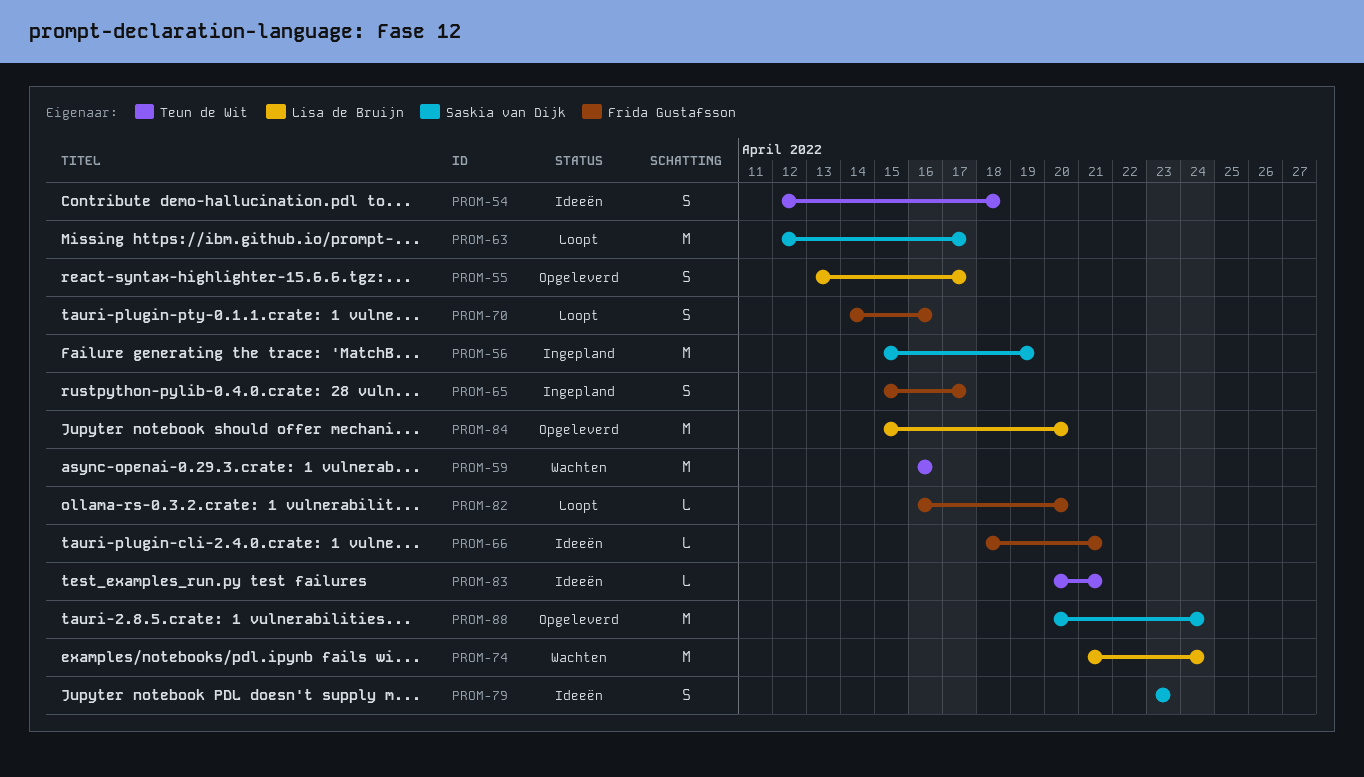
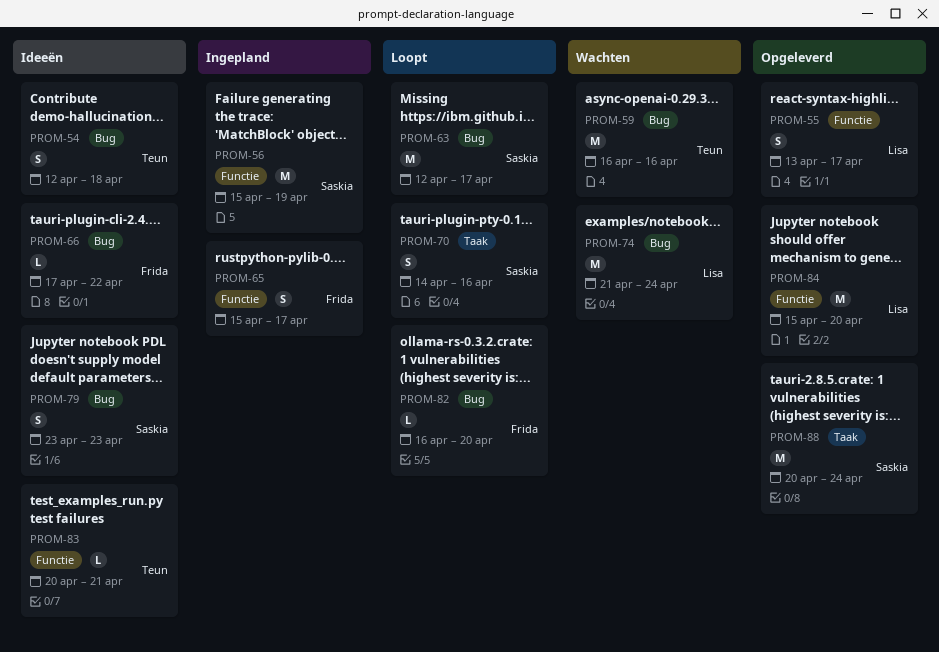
PROM-66, start: Apr 18 -> Apr 17
PROM-66, due: Apr 21 -> Apr 22
PROM-70, owner: Frida Gustafsson -> Saskia van Dijk

